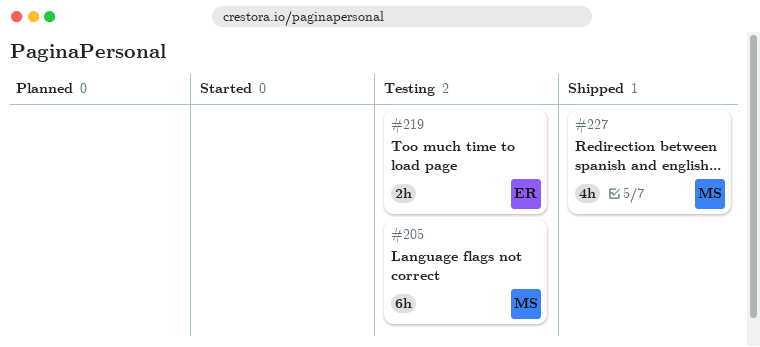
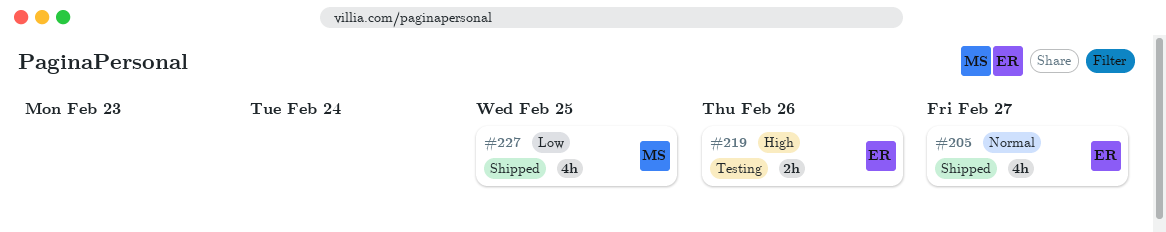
#205, status: Testing -> Shipped
#205, owner: MS -> ER
#205, estimate: 6h -> 4h

